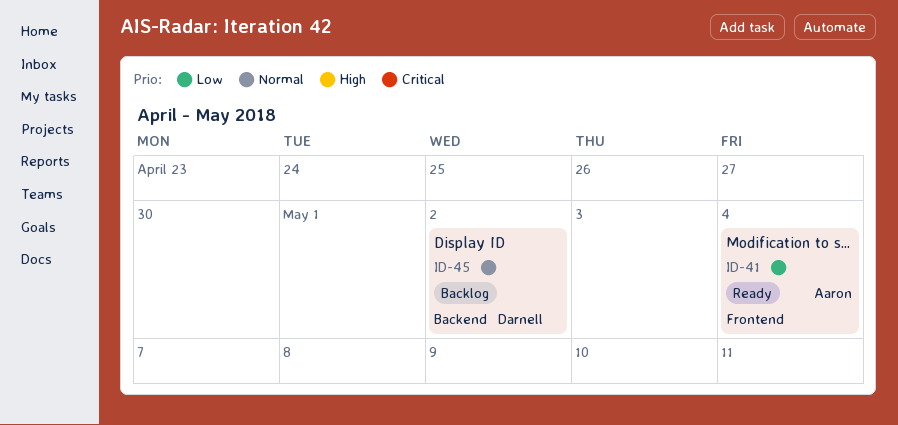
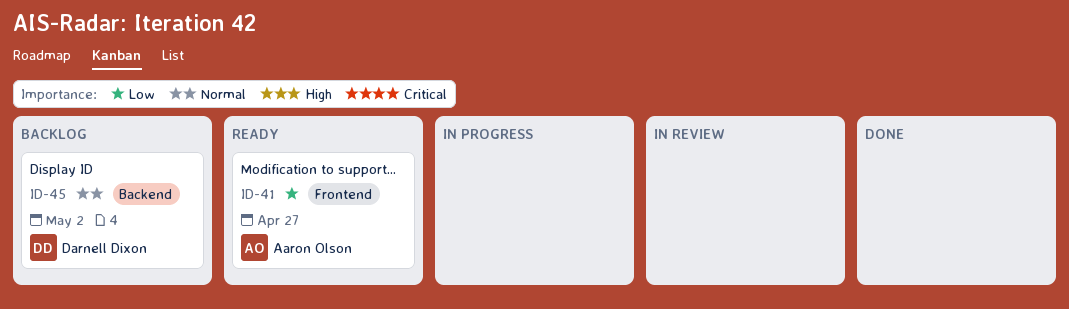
ID-41, due: May 4 -> Apr 27

